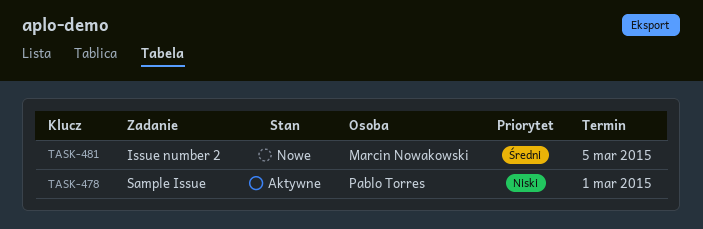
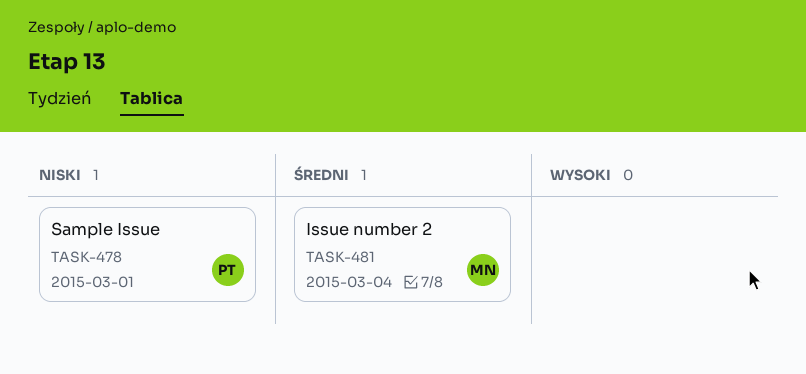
TASK-481, due: Mar 5 -> Mar 4

